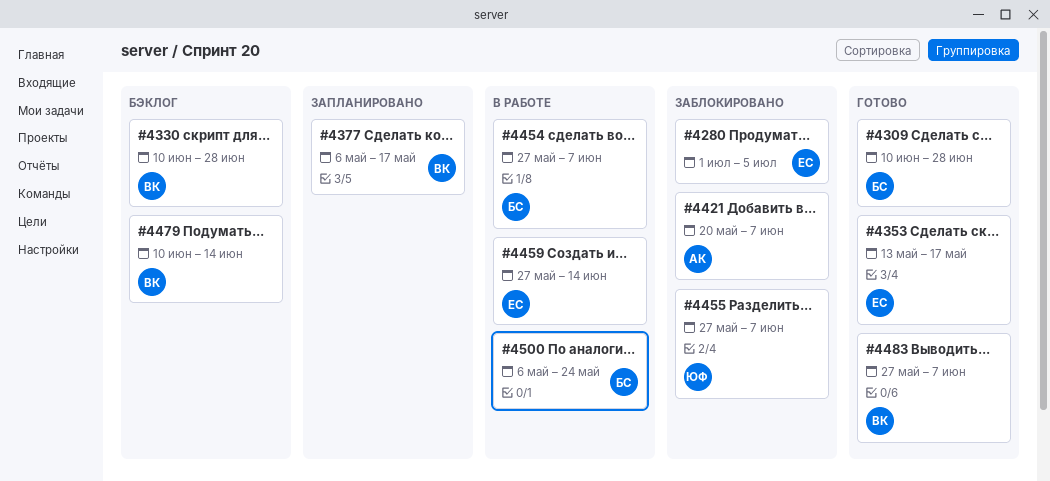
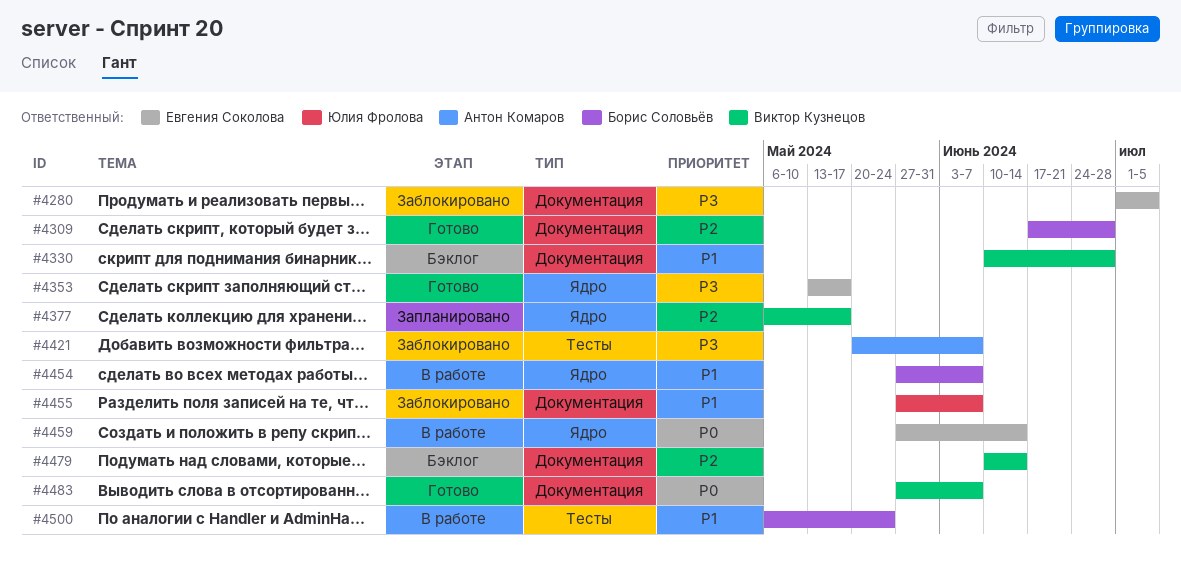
#4309, start: Jun 10 -> Jun 17

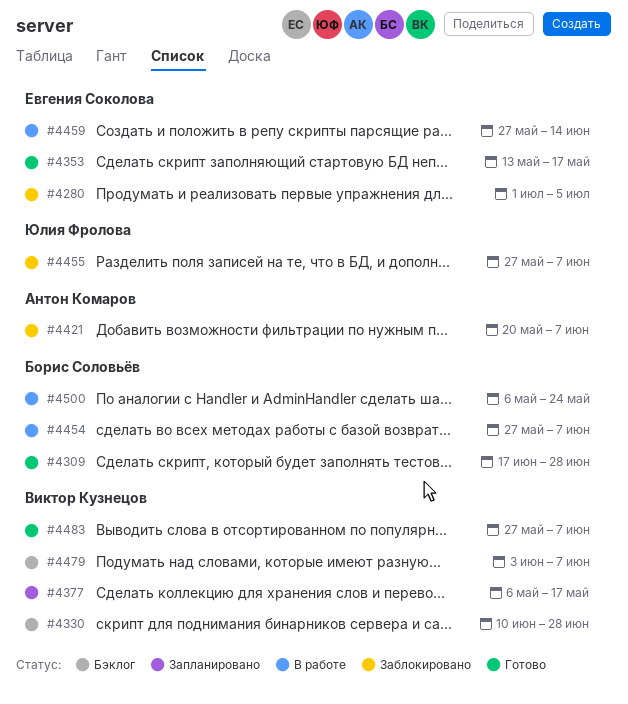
#4479, start: Jun 10 -> Jun 3
#4479, due: Jun 14 -> Jun 7

